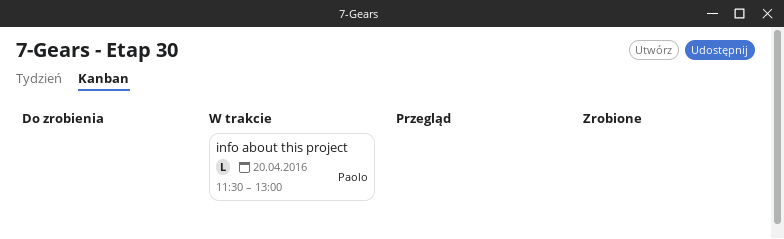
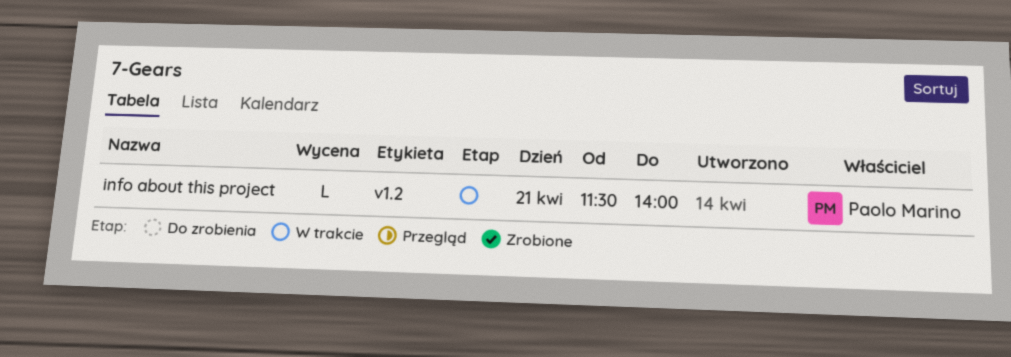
info about this project, day: Apr 20 -> Apr 21
info about this project, ends: 13:00 -> 14:00

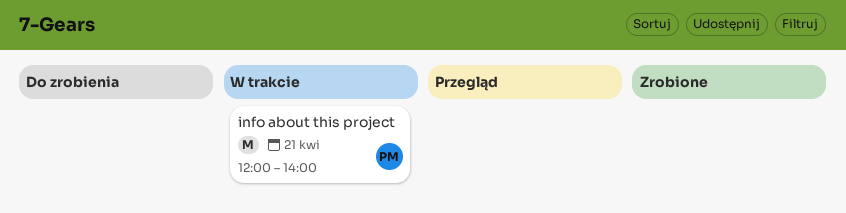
info about this project, estimate: L -> M
info about this project, begins: 11:30 -> 12:00

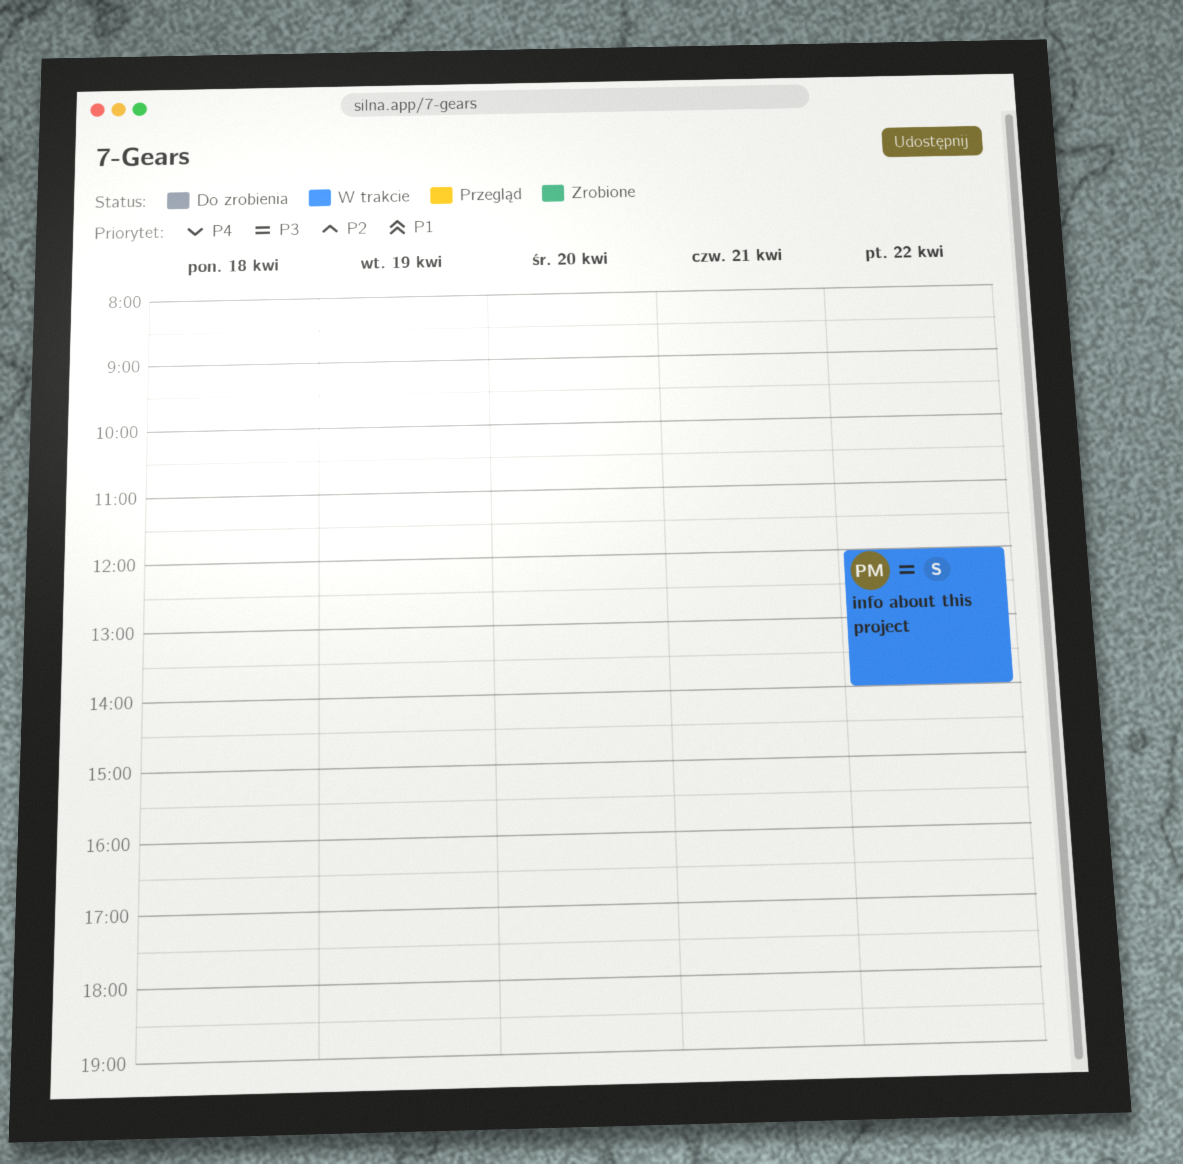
info about this project, estimate: M -> S
info about this project, day: Apr 21 -> Apr 22

